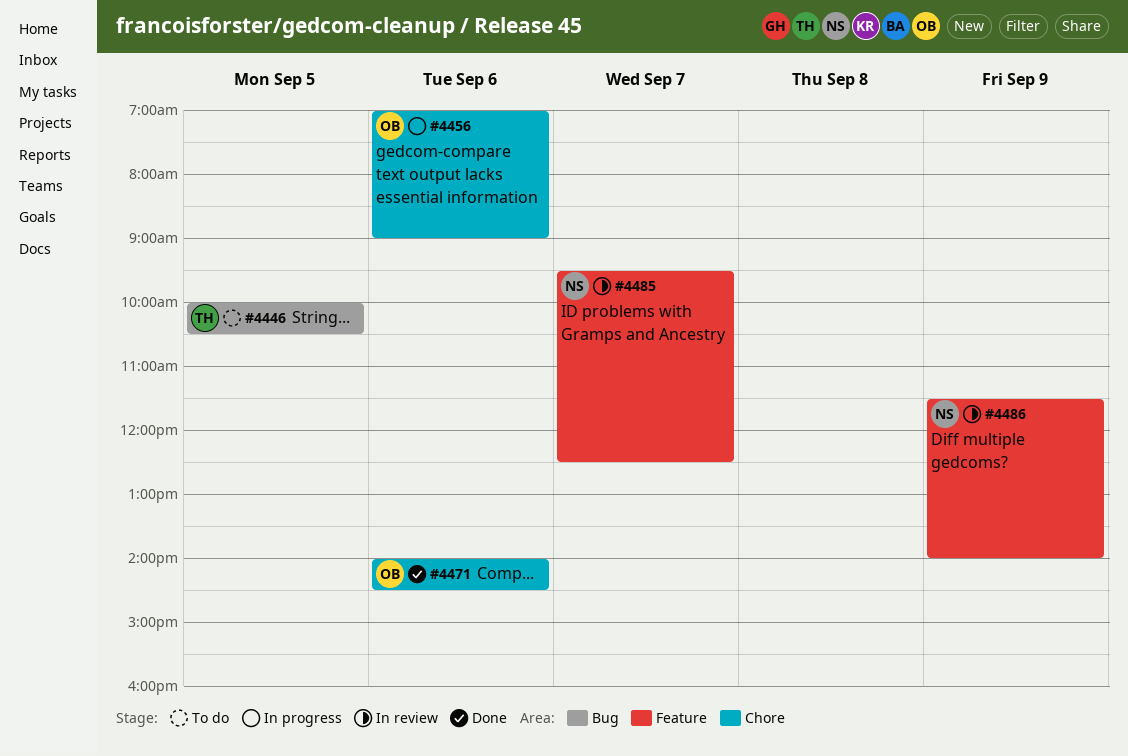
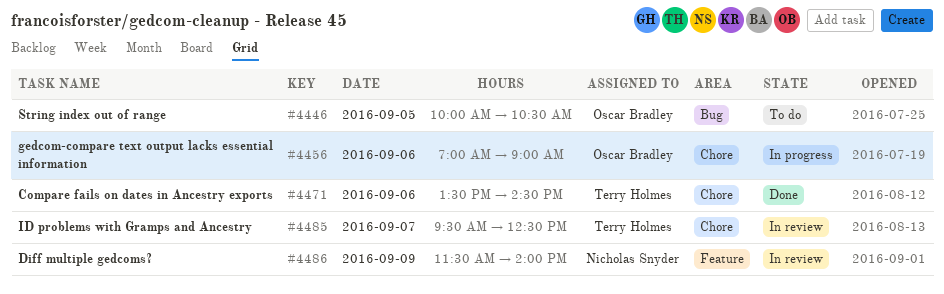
#4446, owner: Terry Holmes -> Oscar Bradley
#4471, owner: Oscar Bradley -> Terry Holmes
#4471, begins: 14:00 -> 13:30
#4485, owner: Nicholas Snyder -> Terry Holmes
#4485, label: Feature -> Chore

